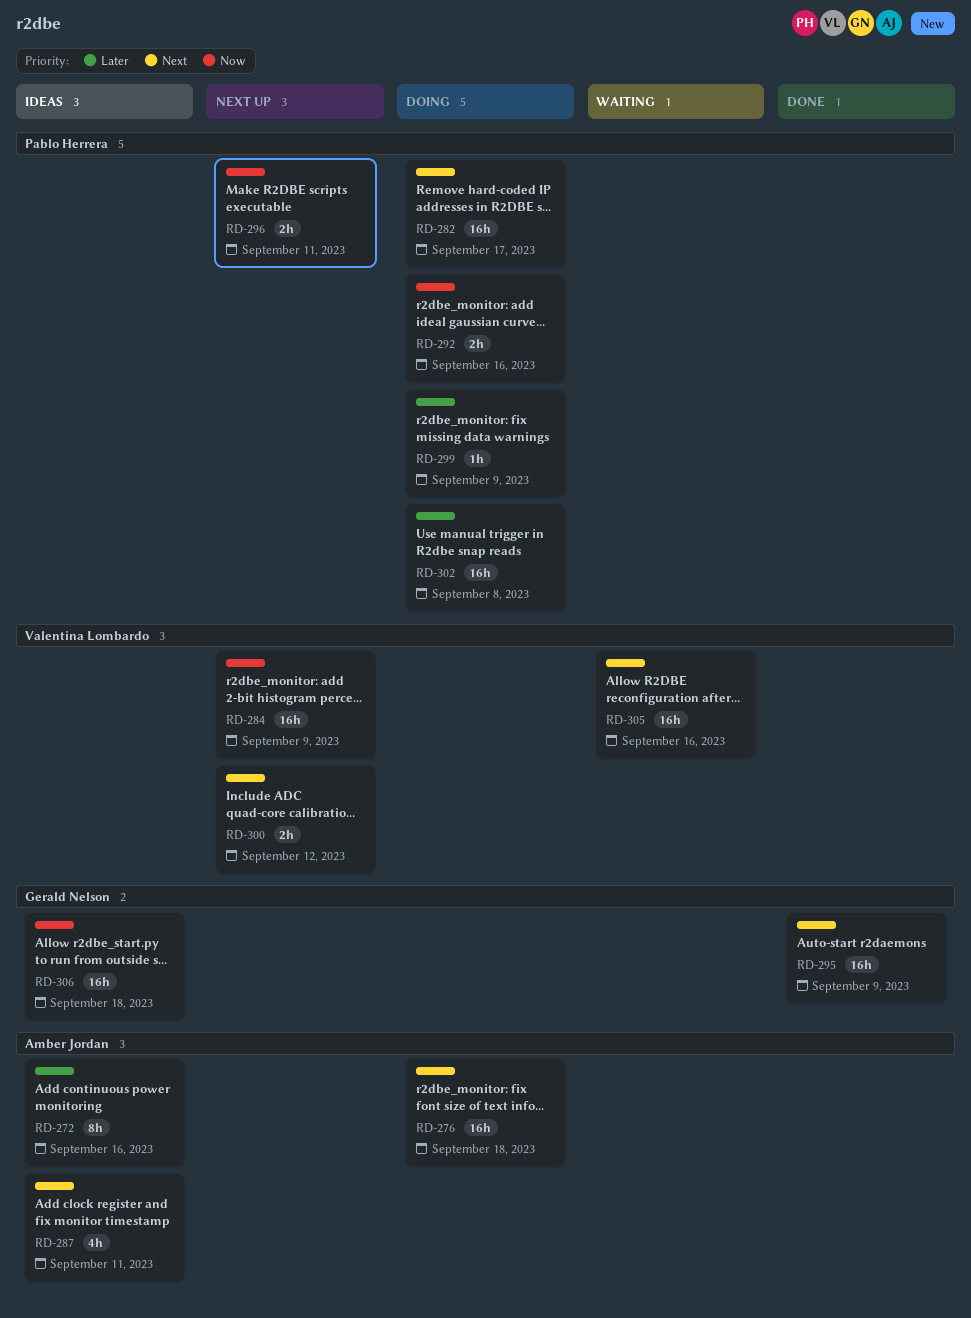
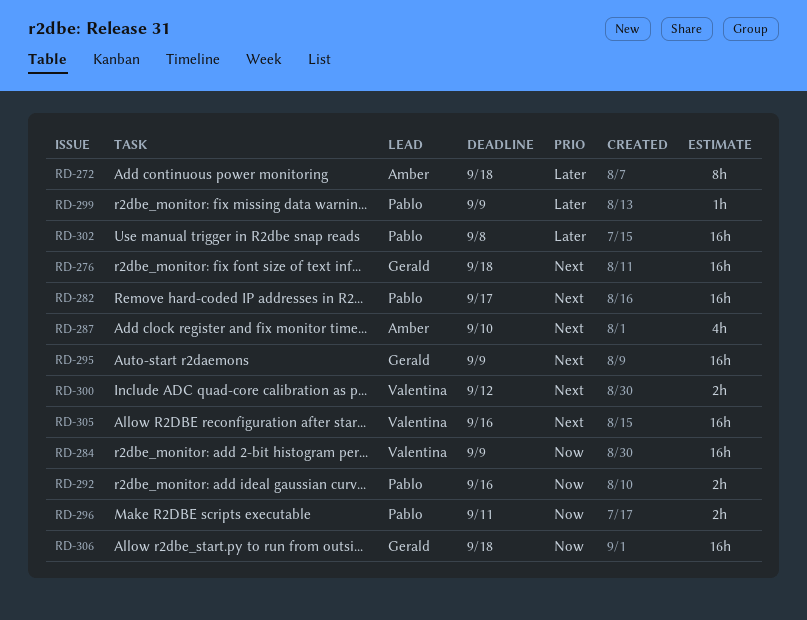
RD-272, due: Sep 16 -> Sep 18
RD-276, owner: Amber Jordan -> Gerald Nelson
RD-287, due: Sep 11 -> Sep 10

